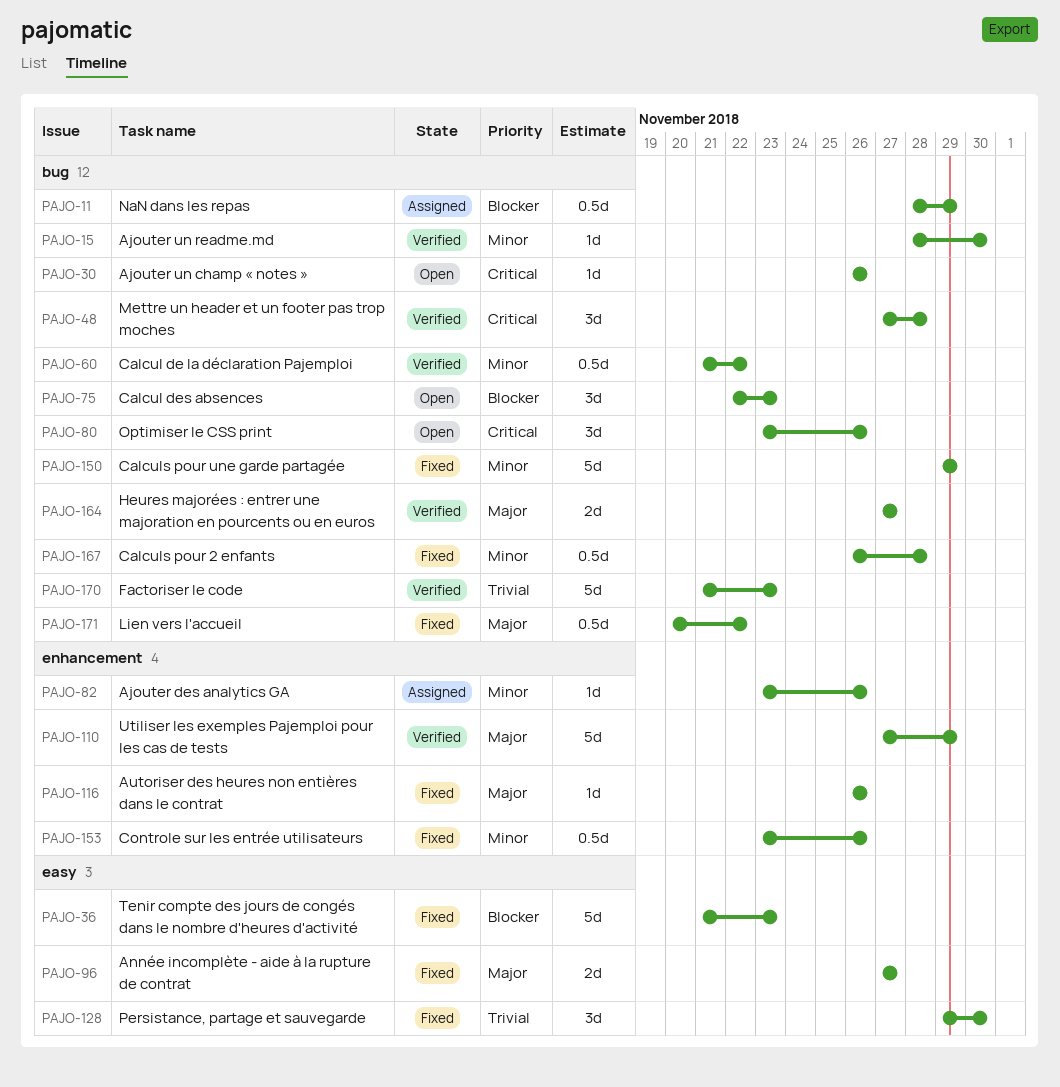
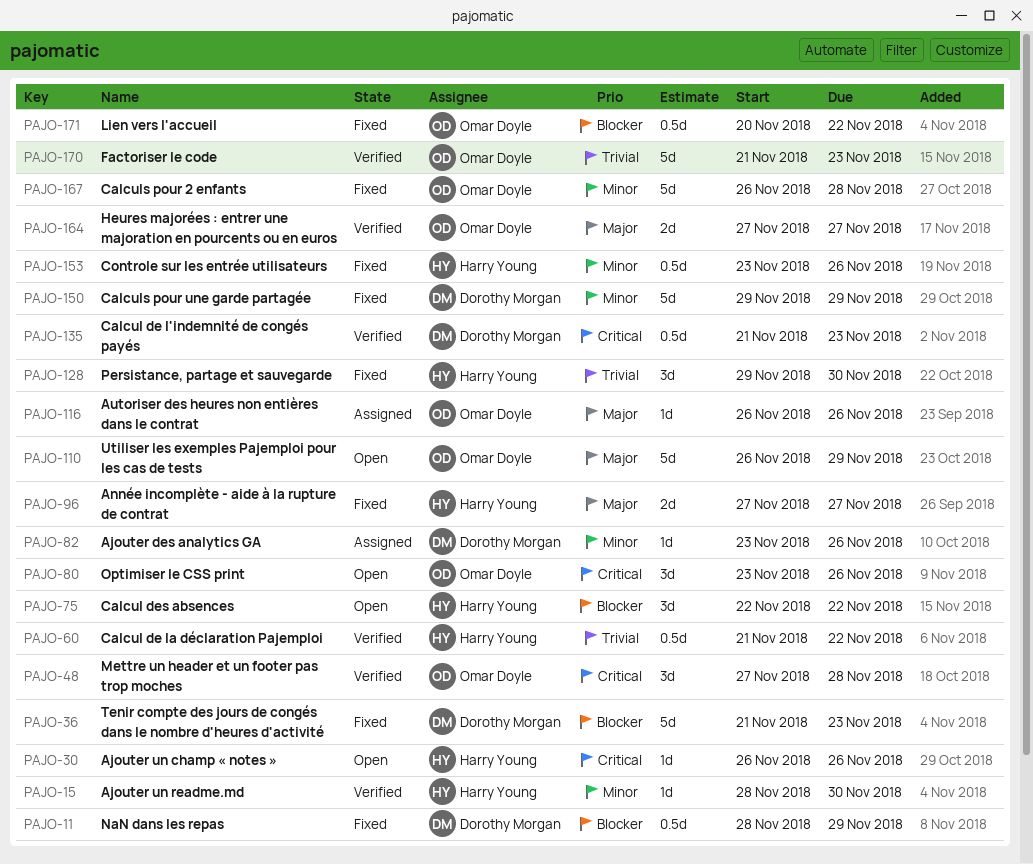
PAJO-11, status: Assigned -> Fixed
PAJO-60, priority: Minor -> Trivial
PAJO-75, due: Nov 23 -> Nov 22
PAJO-110, status: Verified -> Open
PAJO-110, start: Nov 27 -> Nov 26
PAJO-116, status: Fixed -> Assigned
PAJO-135: none -> present
PAJO-167, estimate: 0.5d -> 5d
PAJO-171, priority: Major -> Blocker

